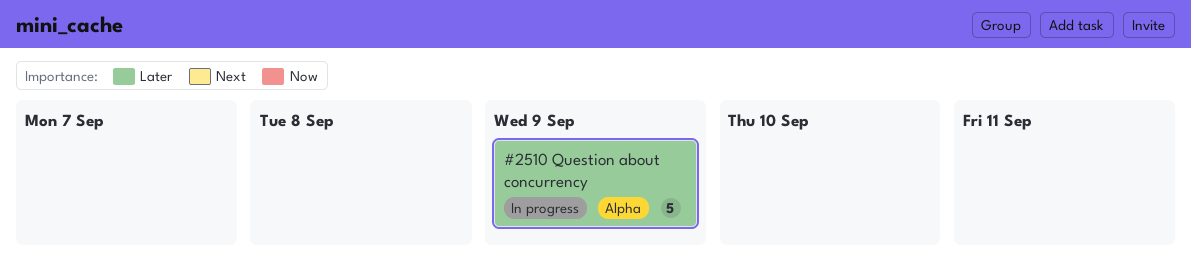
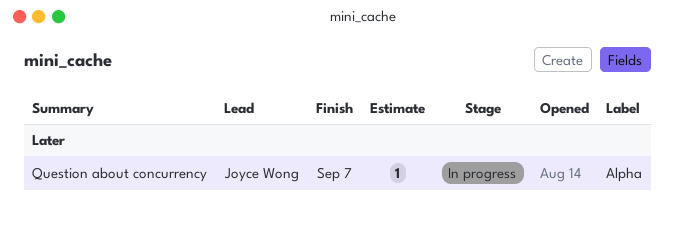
Question about concurrency, estimate: 5 -> 1
Question about concurrency, due: Sep 9 -> Sep 7

